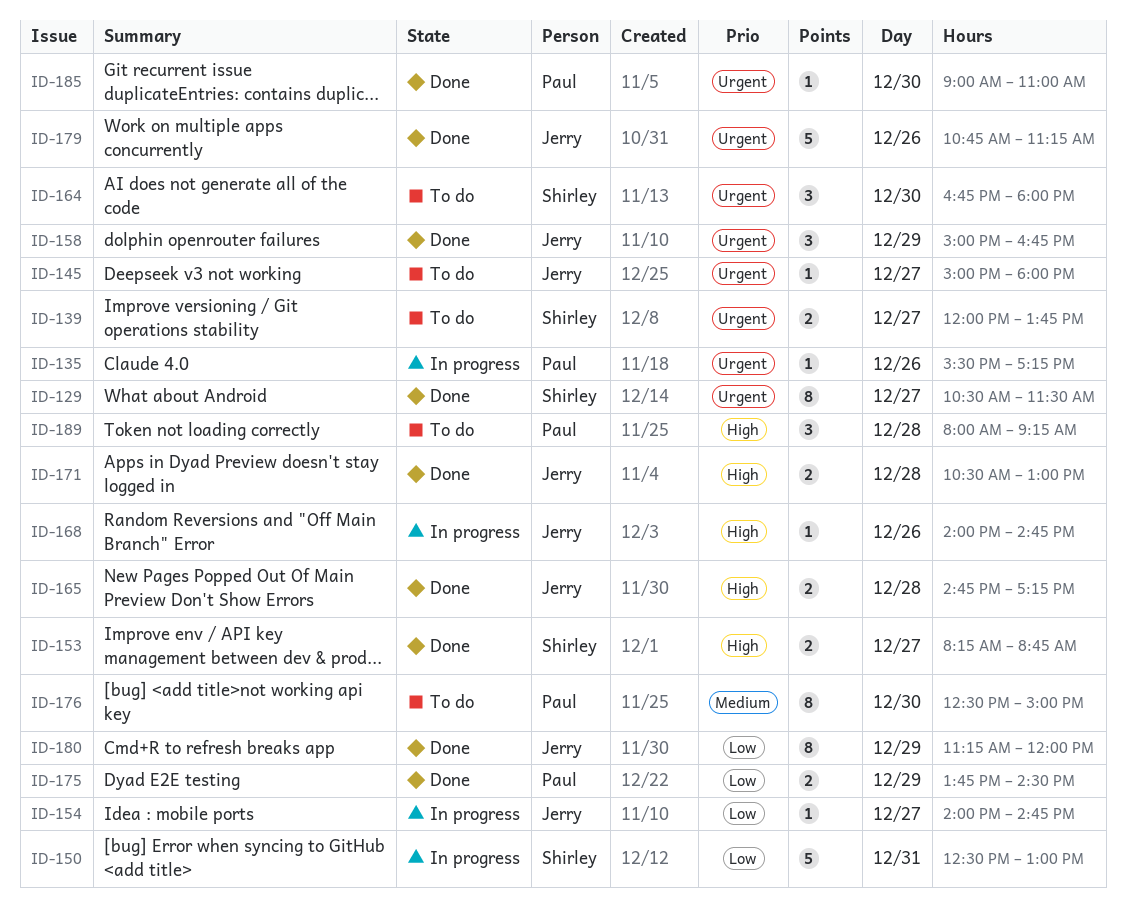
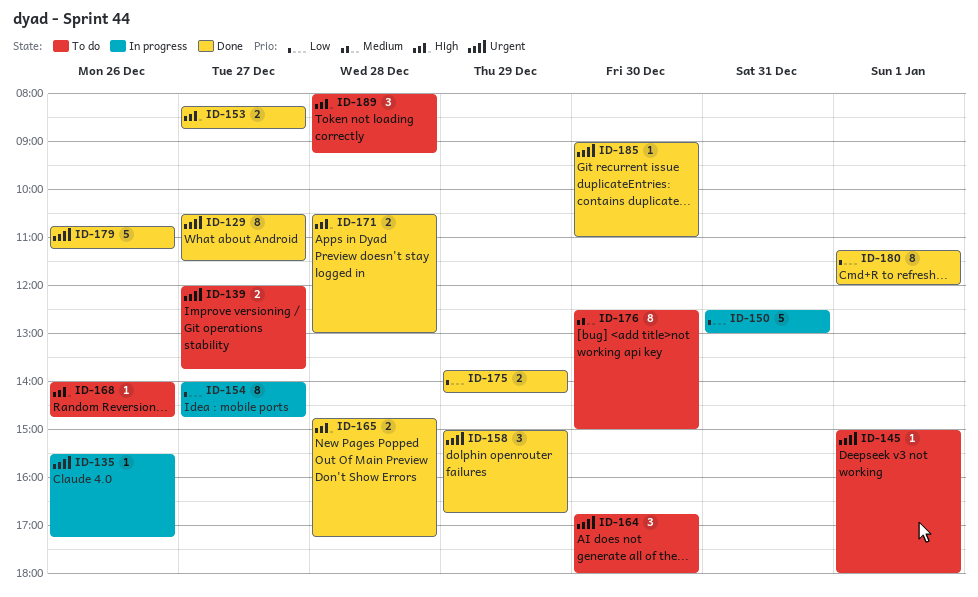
ID-145, day: Dec 27 -> Jan 1
ID-154, estimate: 1 -> 8
ID-168, status: In progress -> To do
ID-175, ends: 14:30 -> 14:15
ID-180, day: Dec 29 -> Jan 1

